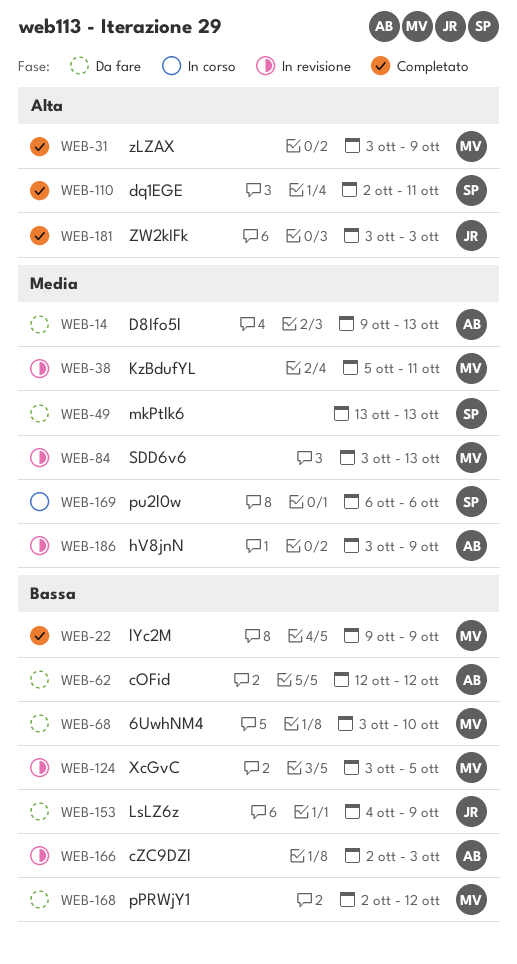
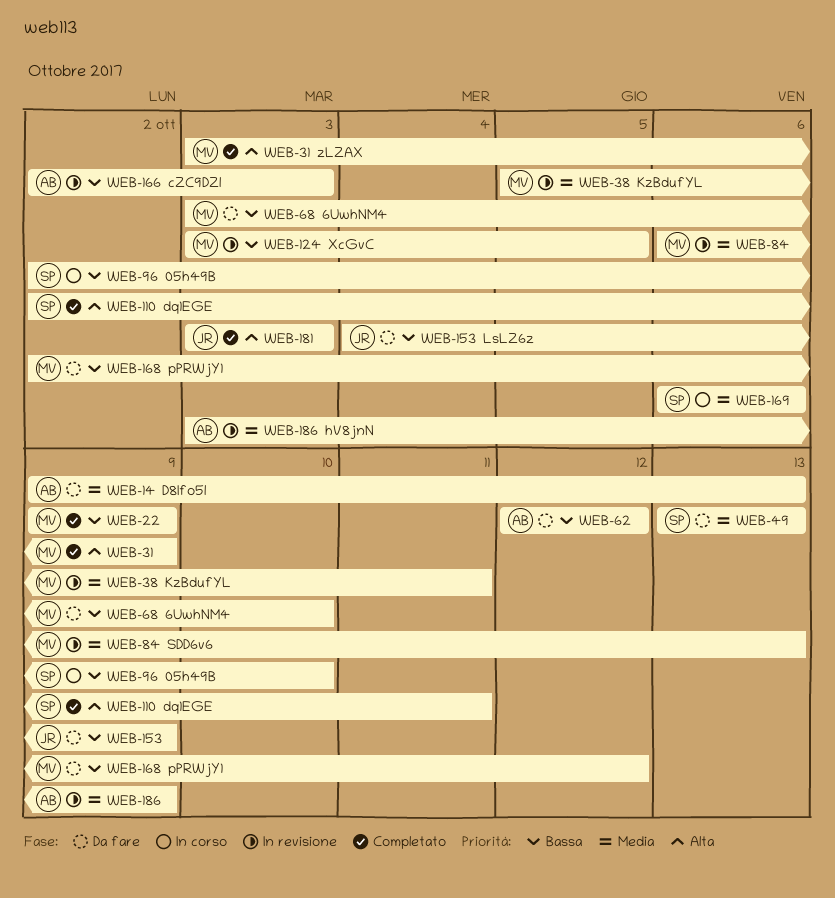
WEB-84, start: Oct 3 -> Oct 6
WEB-96: none -> present

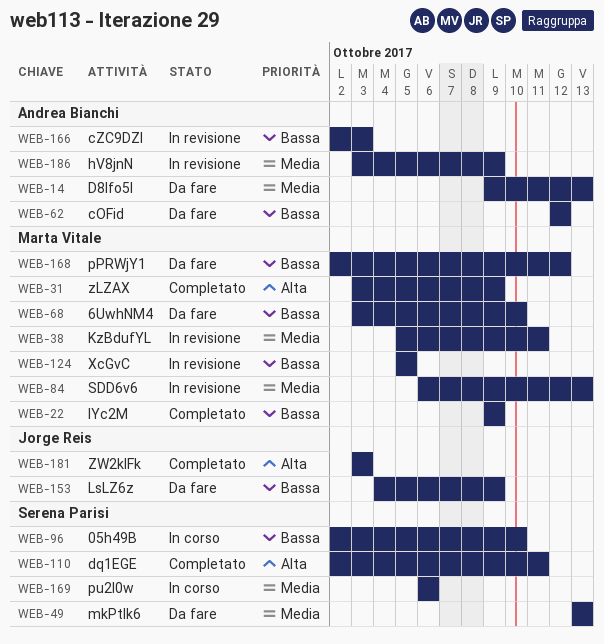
WEB-124, start: Oct 3 -> Oct 5

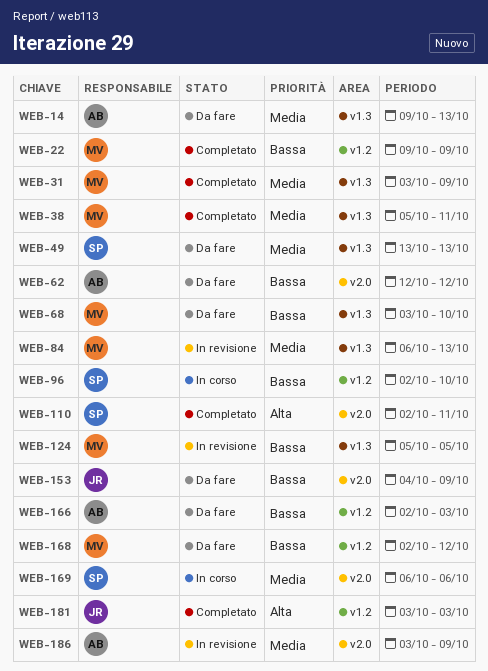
WEB-31, priority: Alta -> Media
WEB-38, status: In revisione -> Completato
WEB-166, status: In revisione -> Da fare

